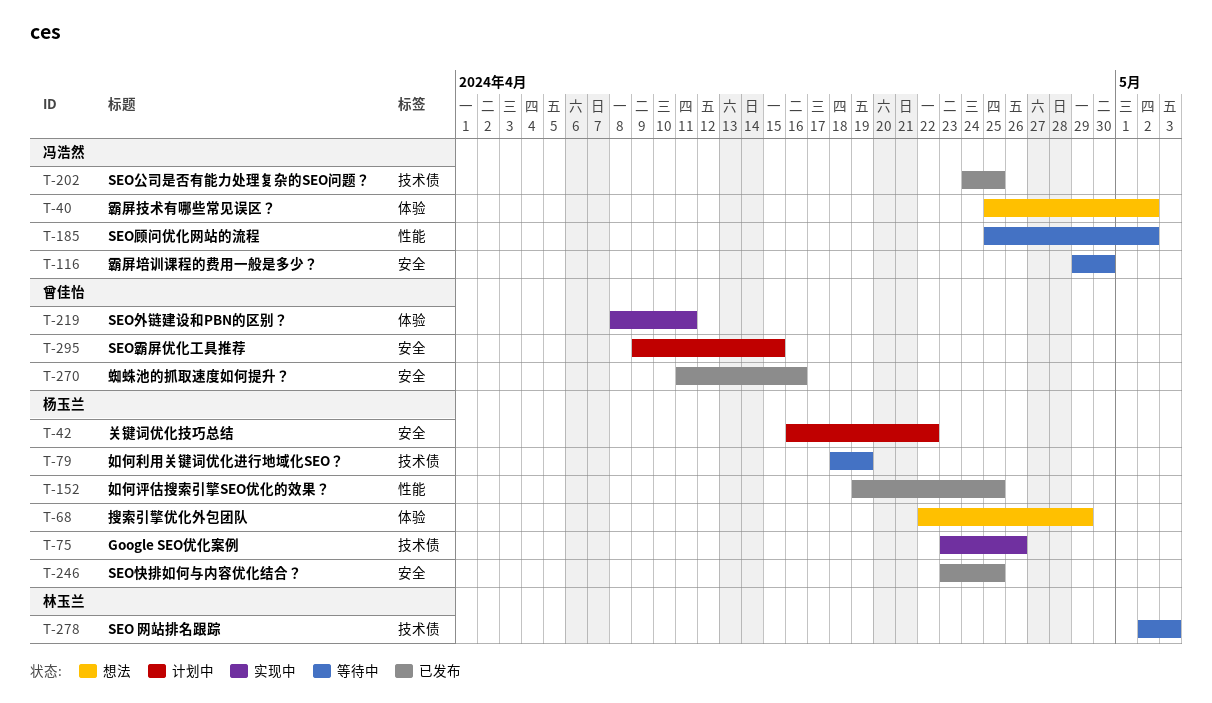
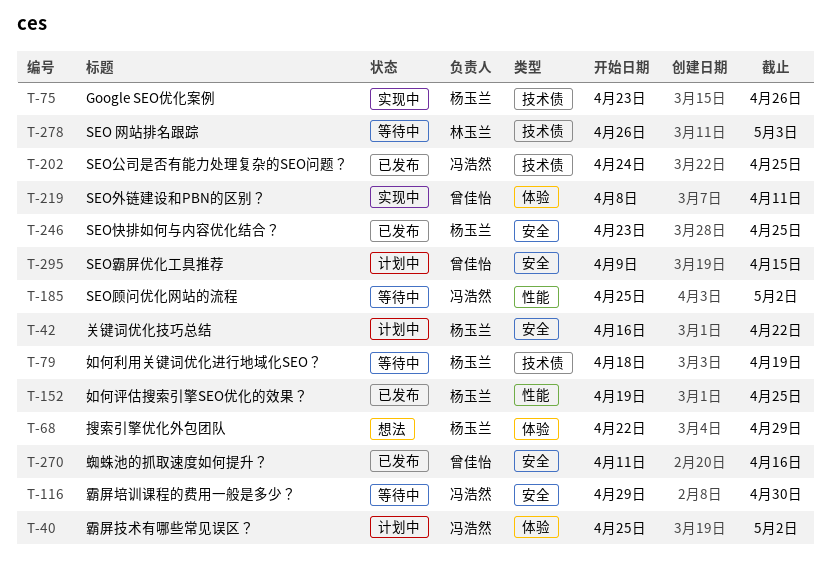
T-40, status: 想法 -> 计划中
T-278, start: May 2 -> Apr 26

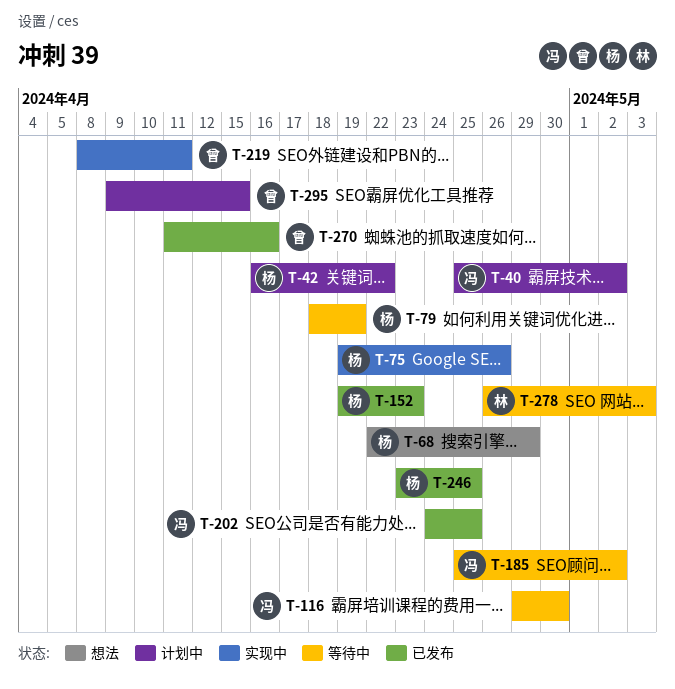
T-75, start: Apr 23 -> Apr 19
T-152, due: Apr 25 -> Apr 23

